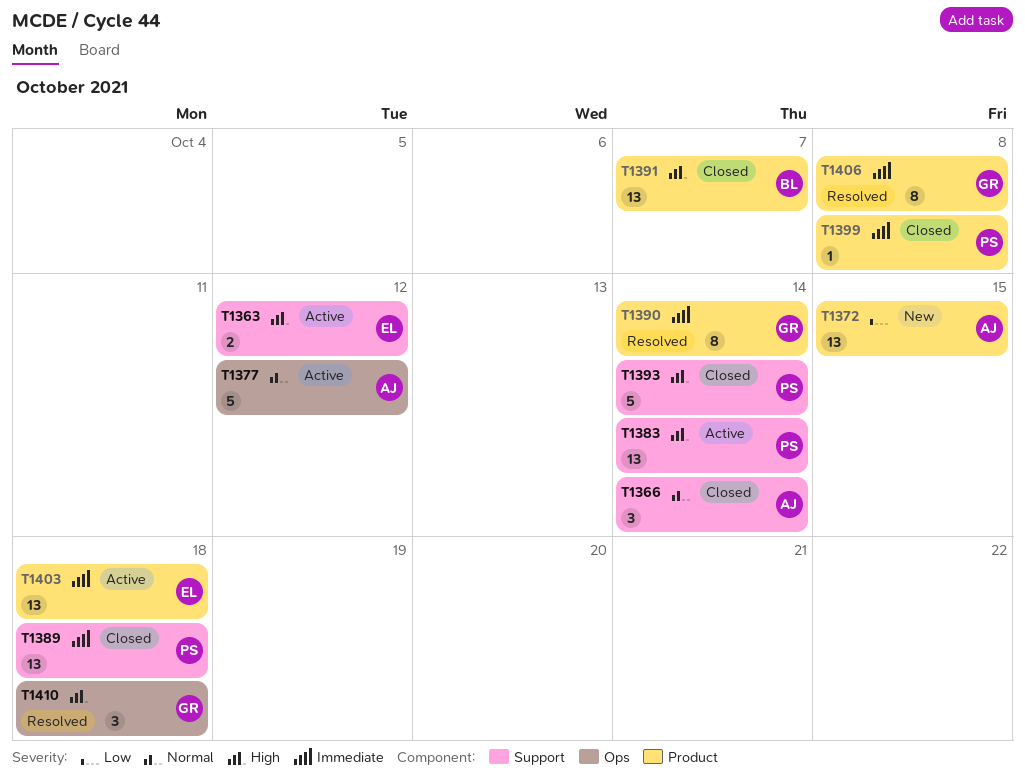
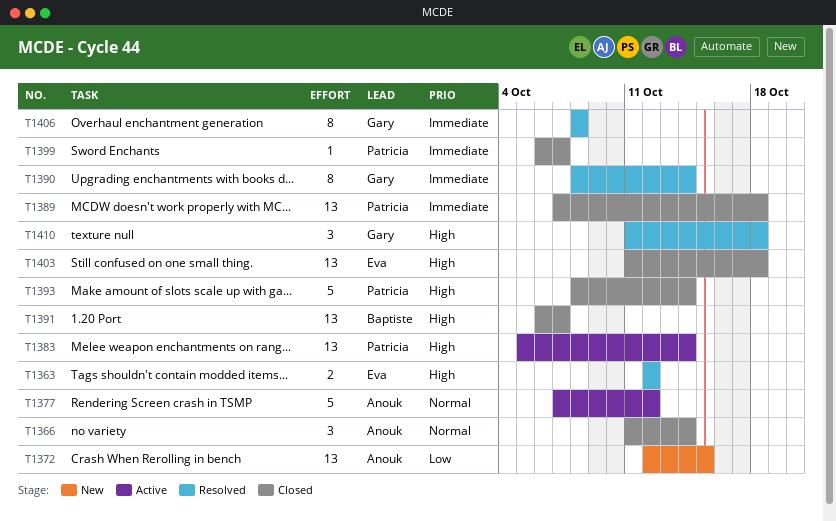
T1363, status: Active -> Resolved
T1399, due: Oct 8 -> Oct 7
T1403, status: Active -> Closed
T1403, priority: Immediate -> High

